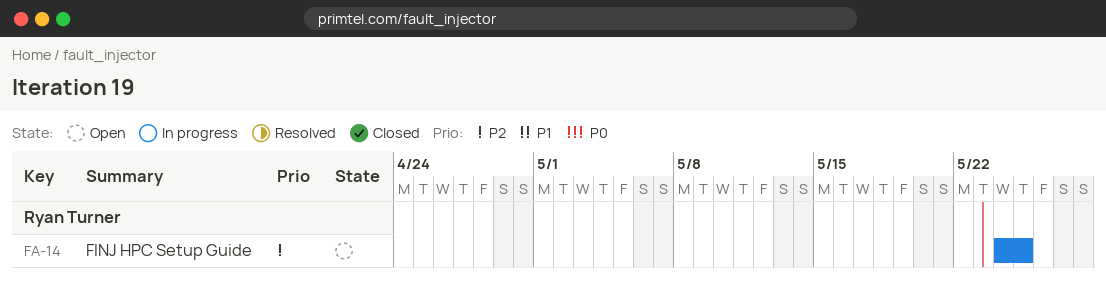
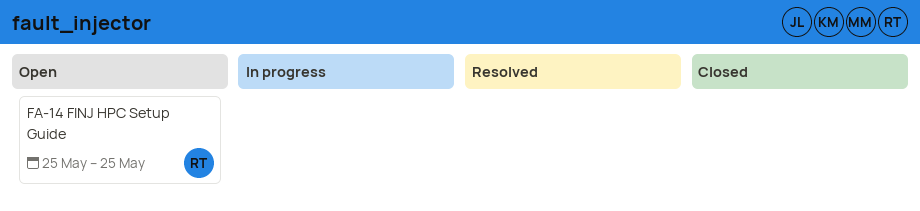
FA-14, start: May 24 -> May 25

